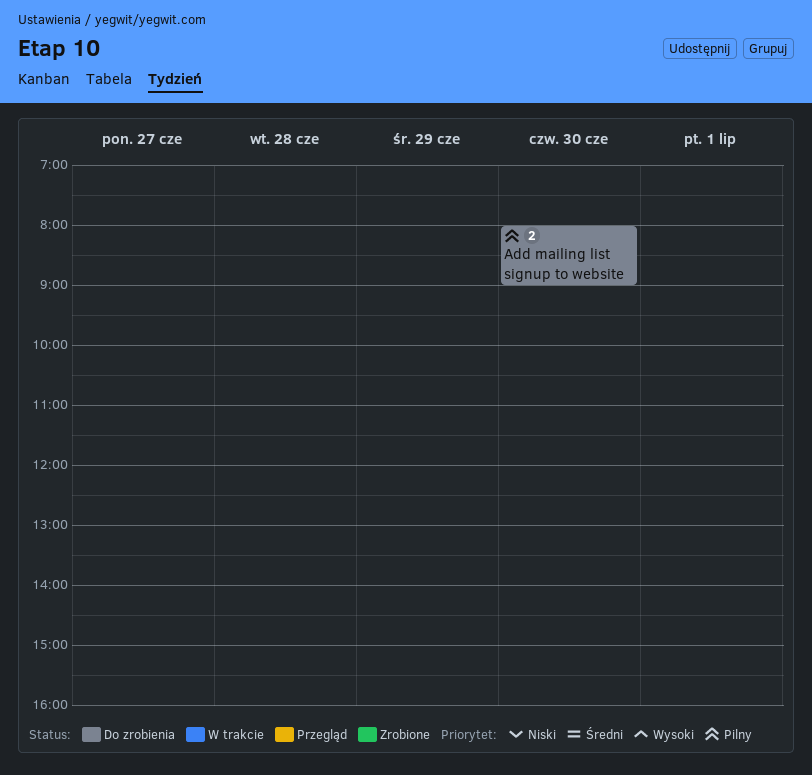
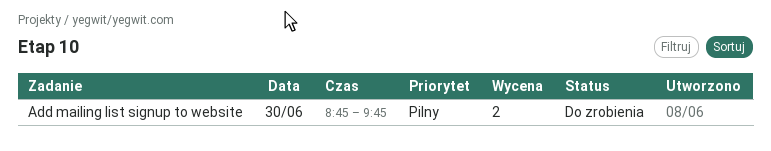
Add mailing list signup to website, begins: 08:00 -> 08:45
Add mailing list signup to website, ends: 09:00 -> 09:45

